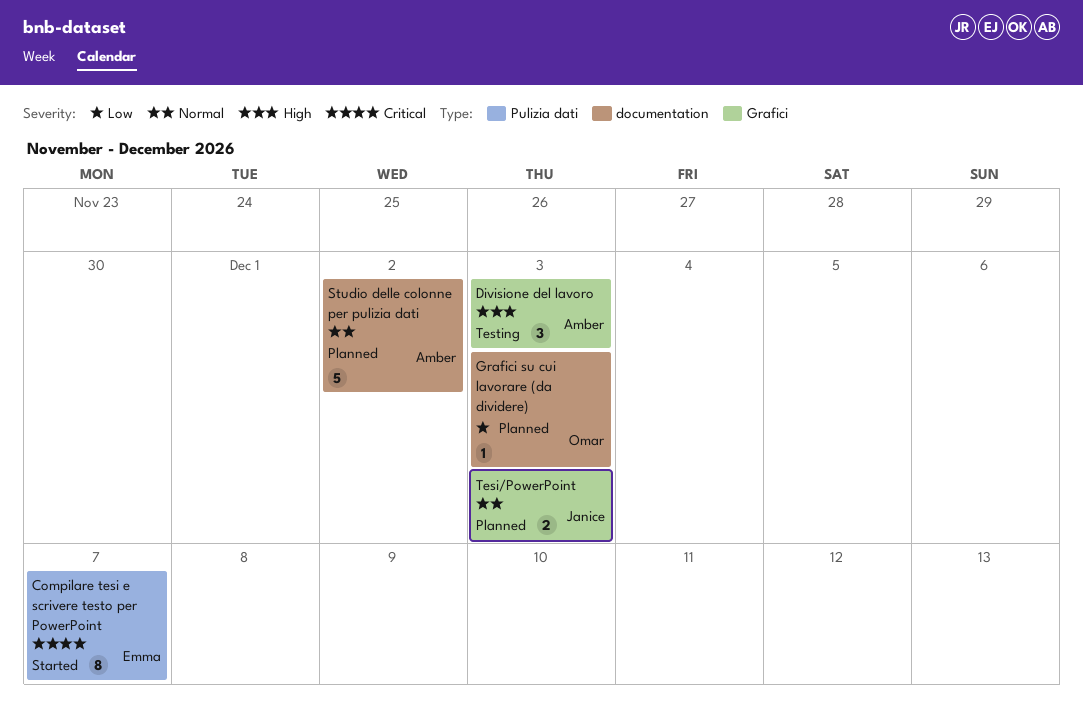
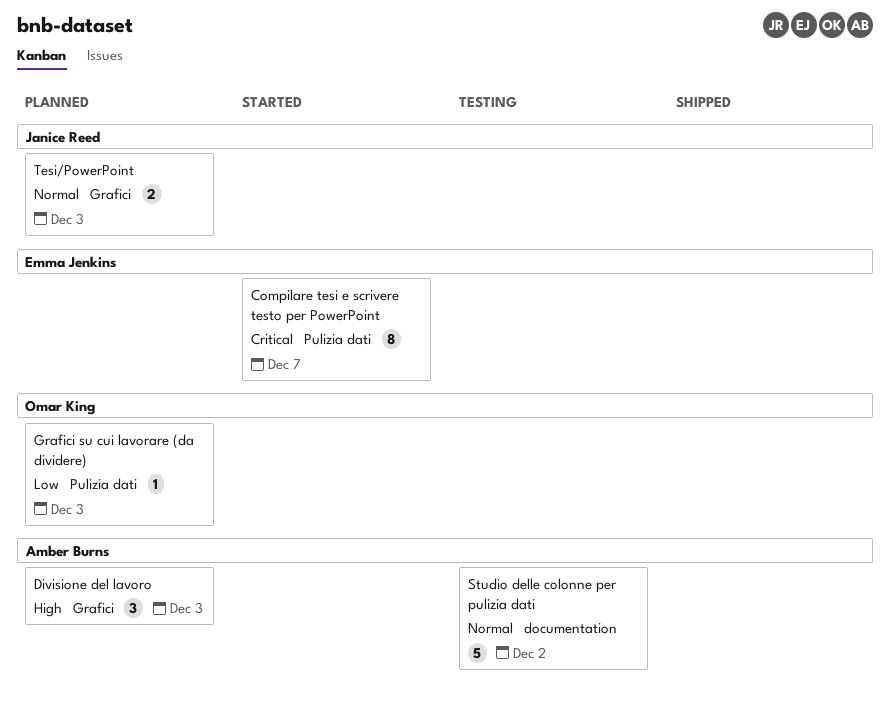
Divisione del lavoro, status: Testing -> Planned
Grafici su cui lavorare (da dividere), label: documentation -> Pulizia dati
Studio delle colonne per pulizia dati, status: Planned -> Testing

